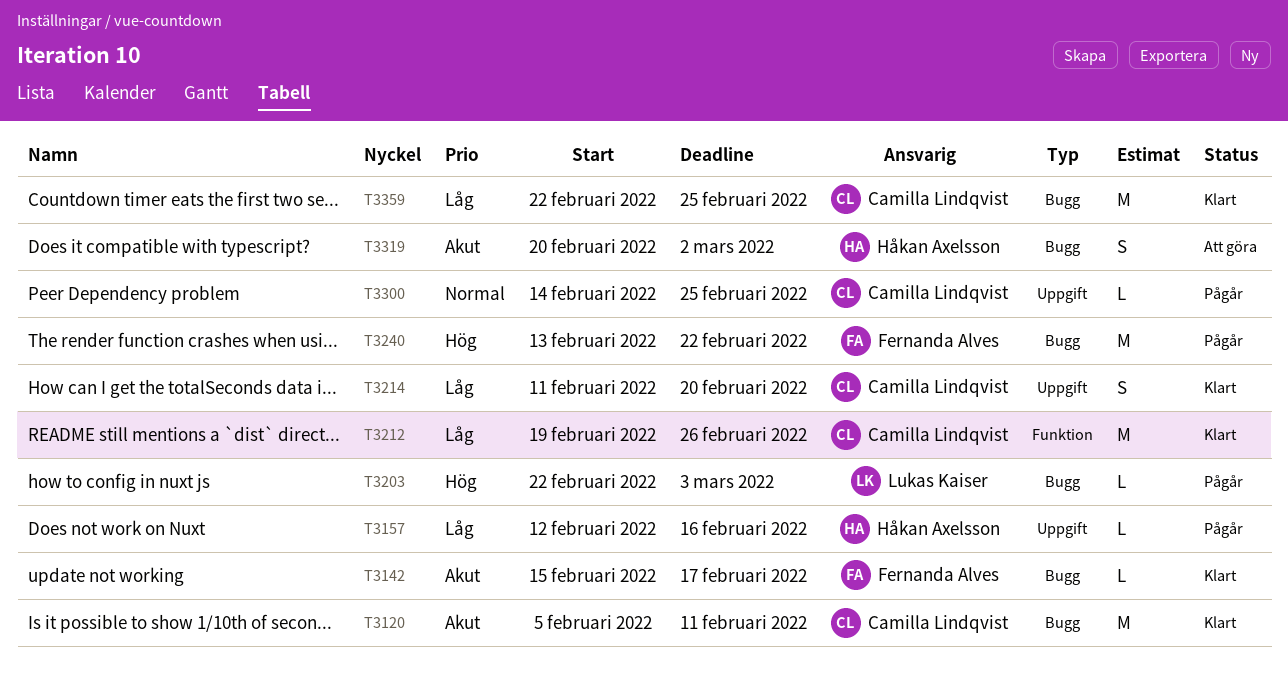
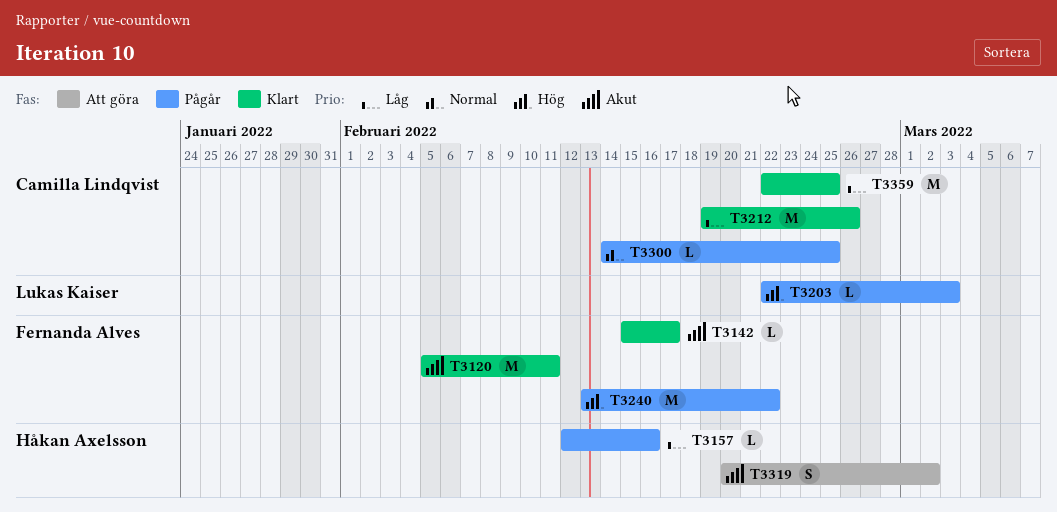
T3120, owner: Camilla Lindqvist -> Fernanda Alves
T3214: present -> none

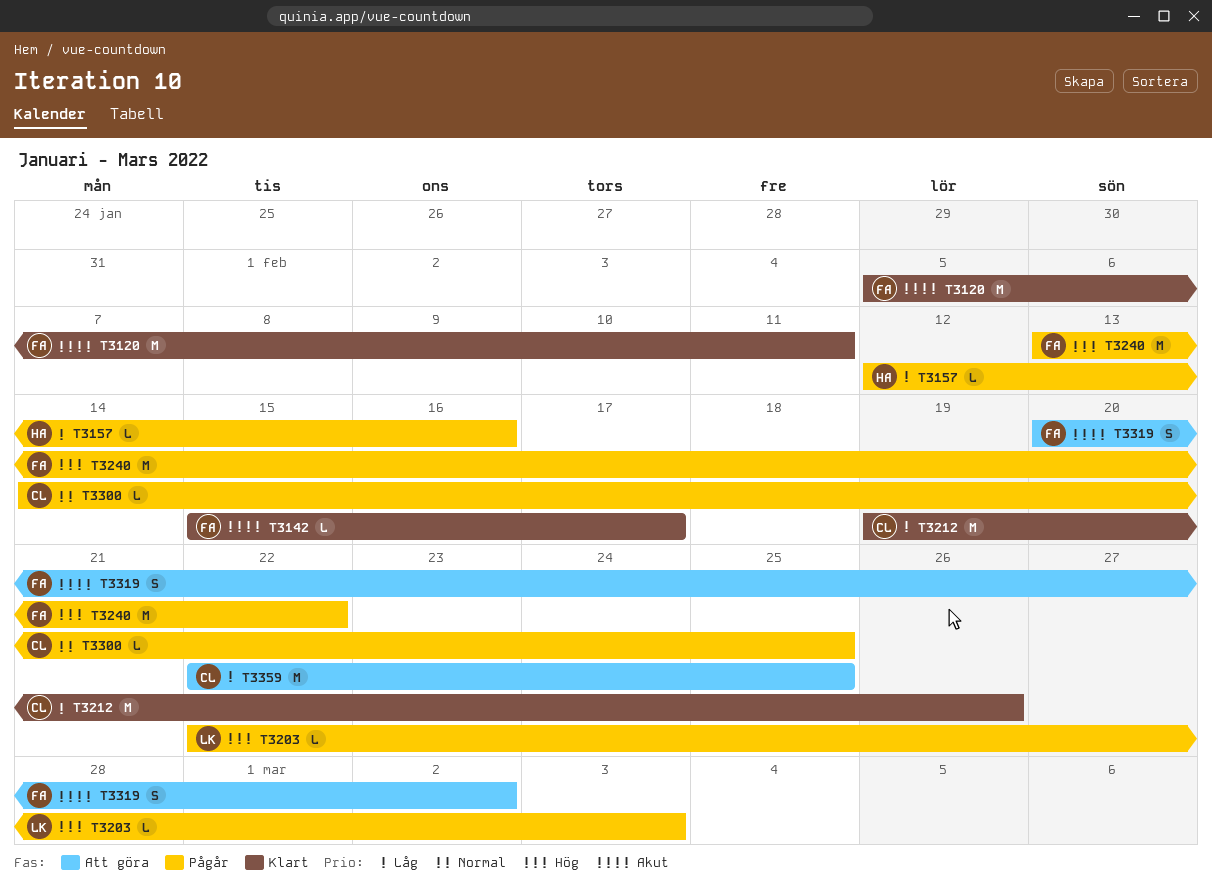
T3319, owner: Håkan Axelsson -> Fernanda Alves
T3359, status: Klart -> Att göra

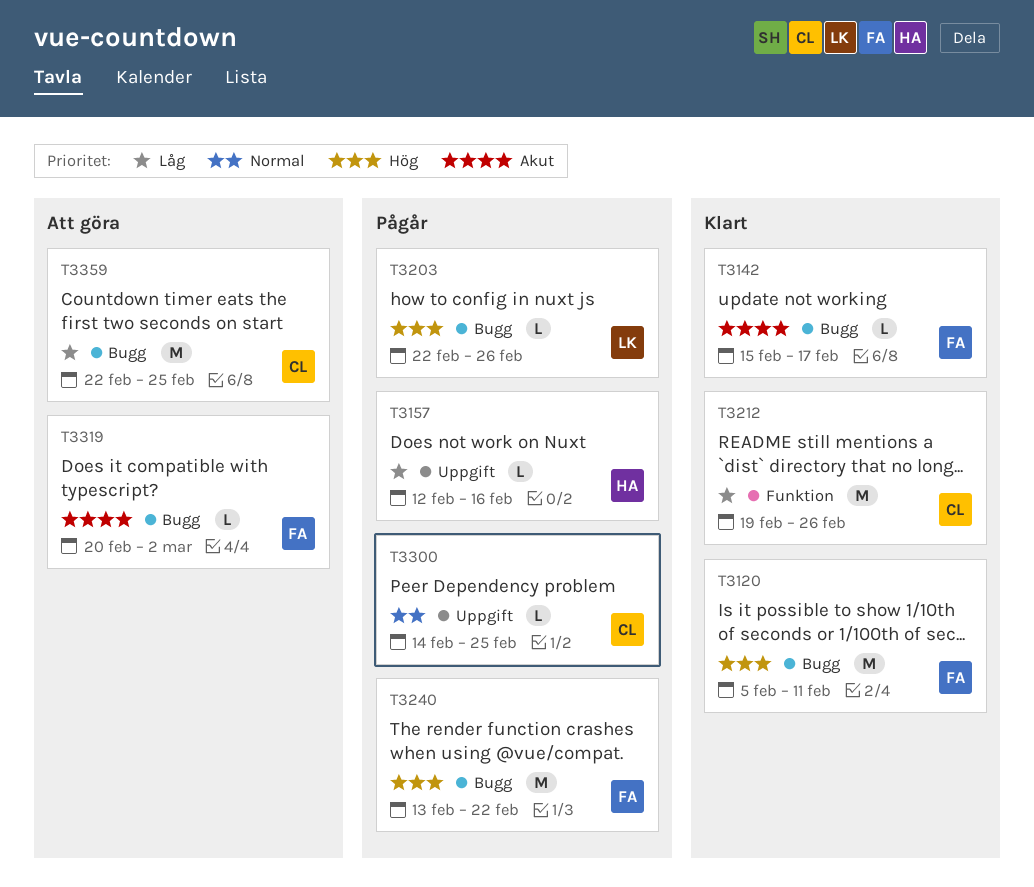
T3120, priority: Akut -> Hög
T3203, due: Mar 3 -> Feb 26
T3319, estimate: S -> L

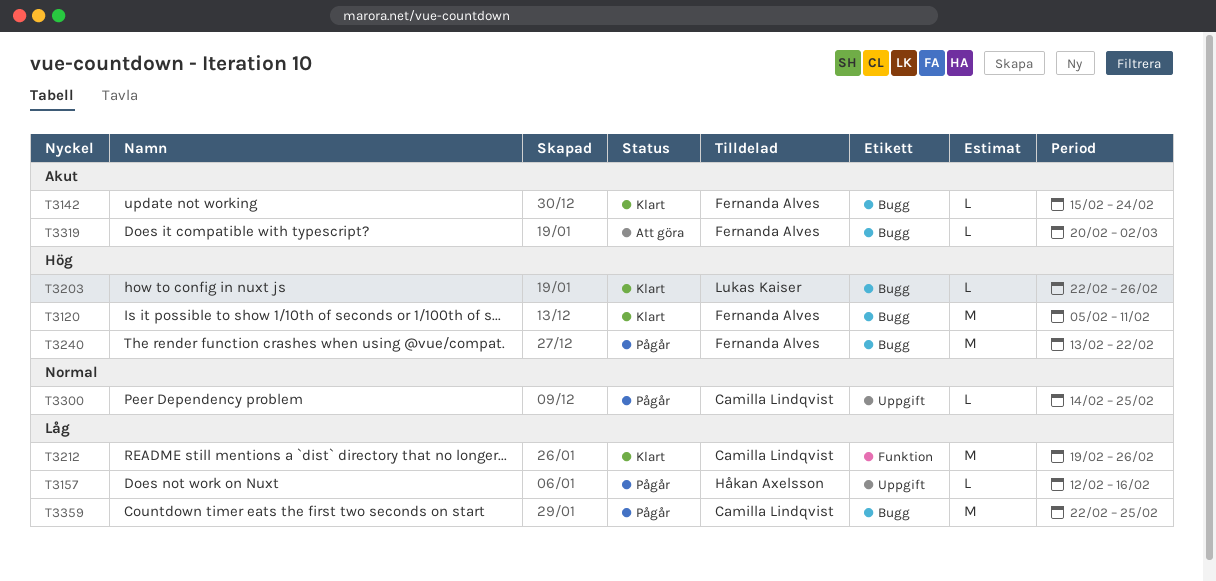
T3142, due: Feb 17 -> Feb 24
T3203, status: Pågår -> Klart
T3359, status: Att göra -> Pågår

